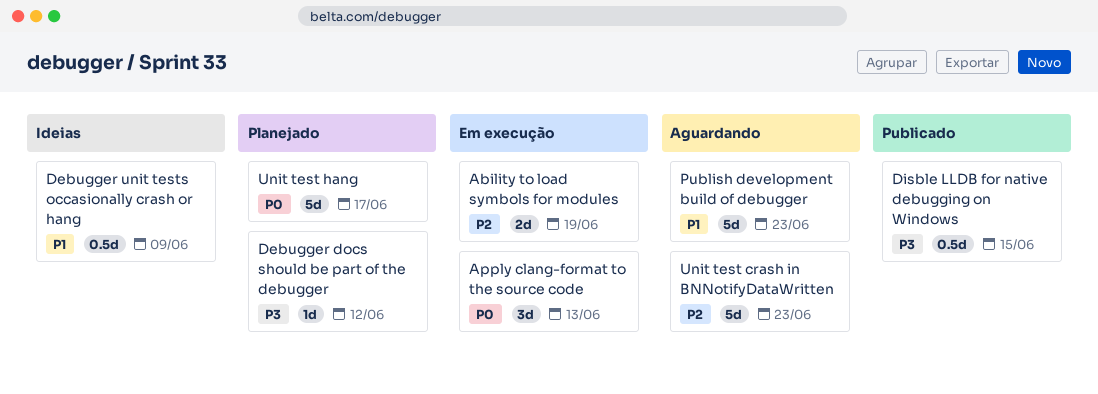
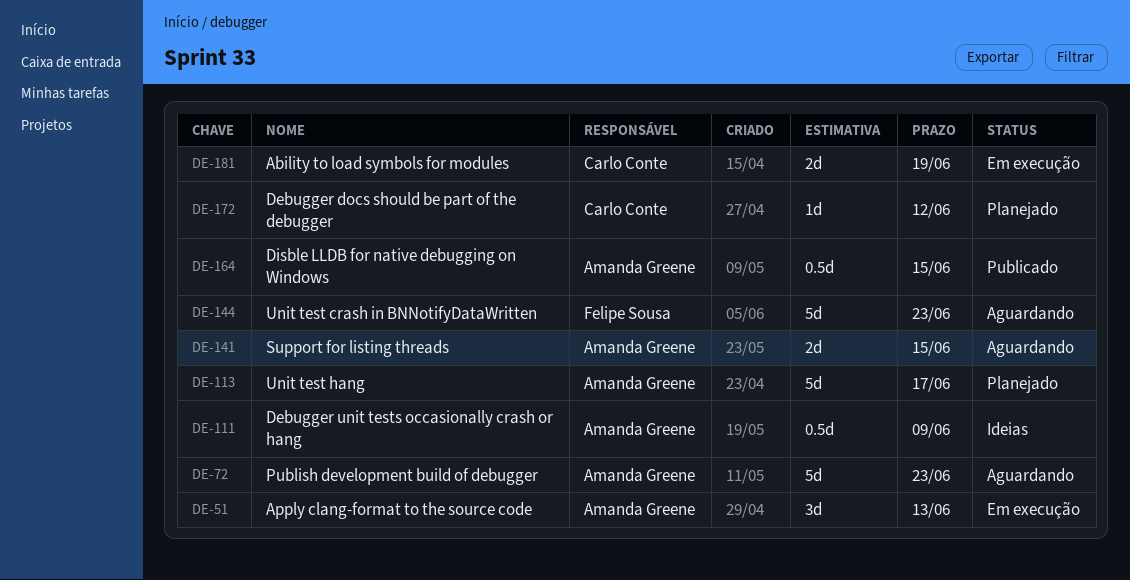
Support for listing threads: none -> present

